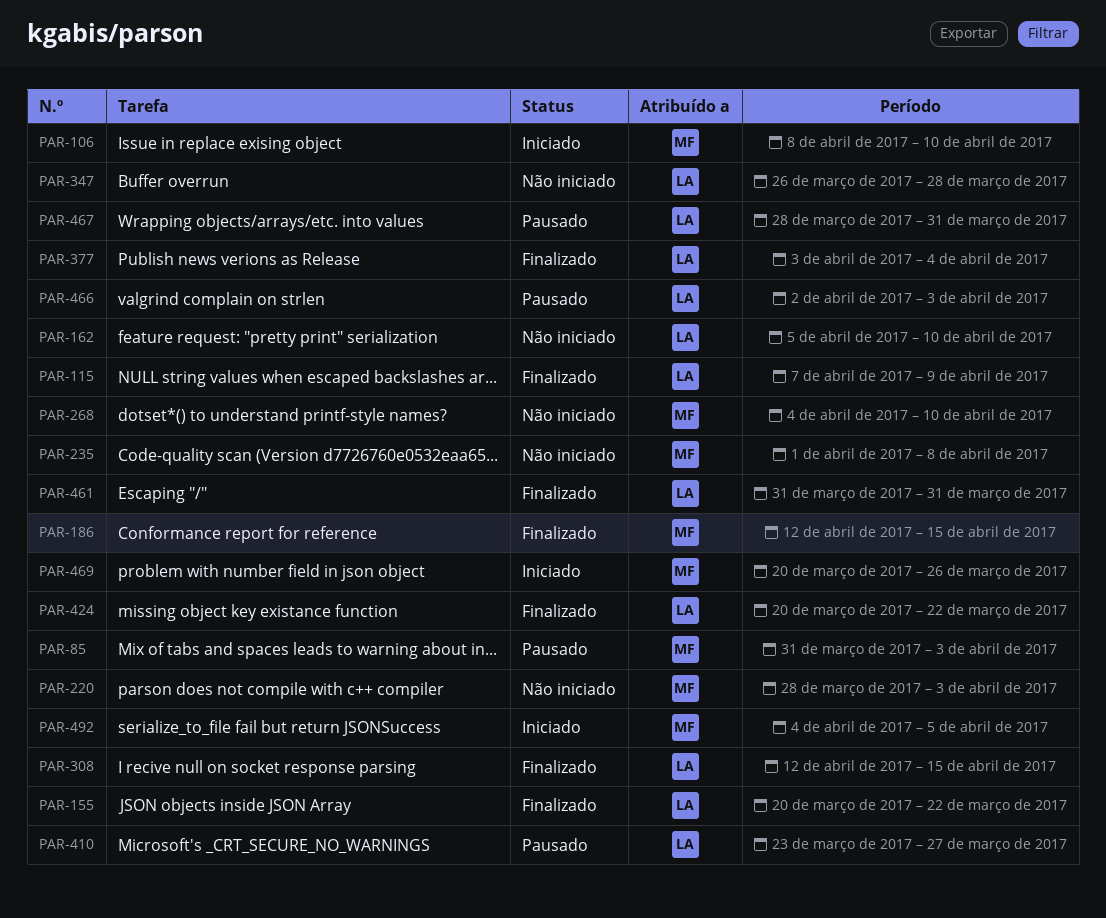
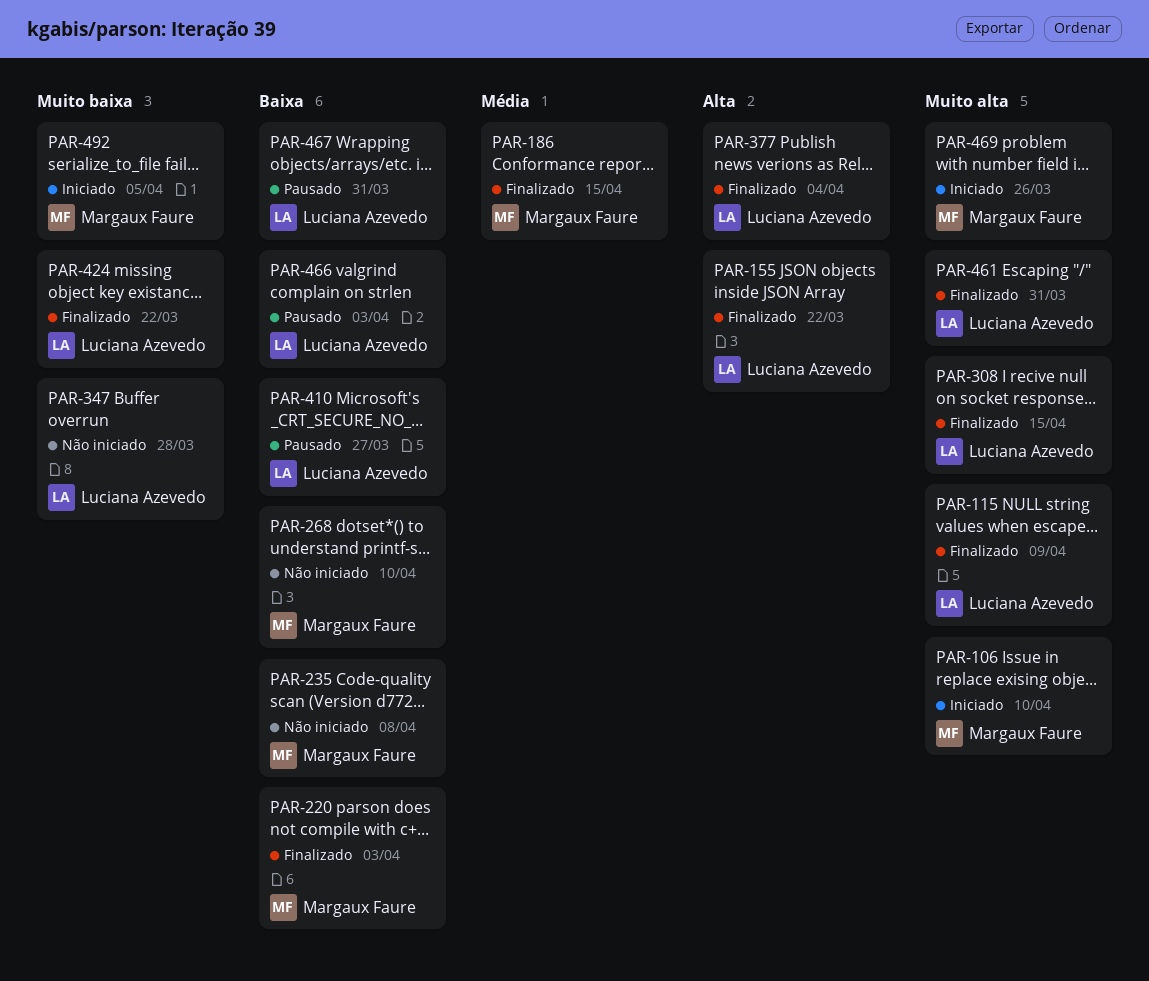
PAR-85: present -> none
PAR-162: present -> none
PAR-220, status: Não iniciado -> Finalizado

